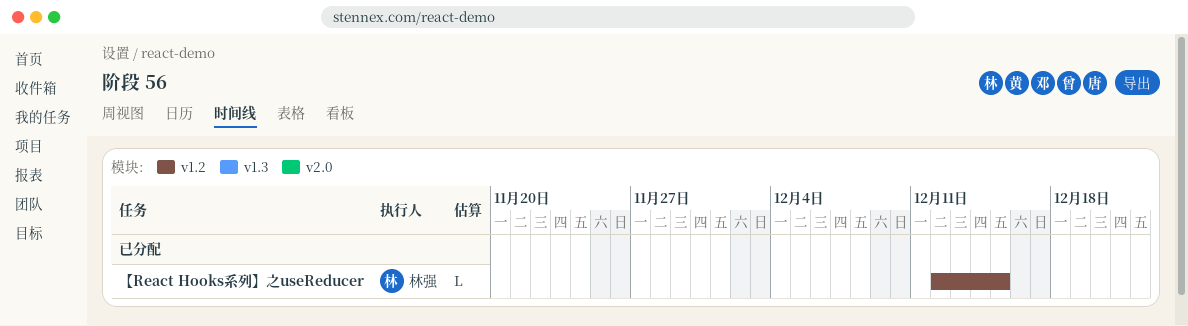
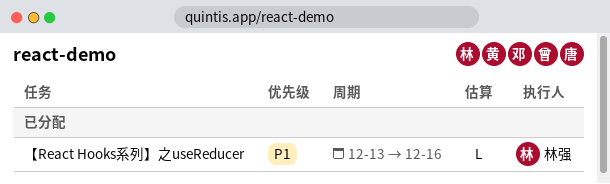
【React Hooks系列】之useReducer, start: Dec 12 -> Dec 13
【React Hooks系列】之useReducer, due: Dec 15 -> Dec 16

